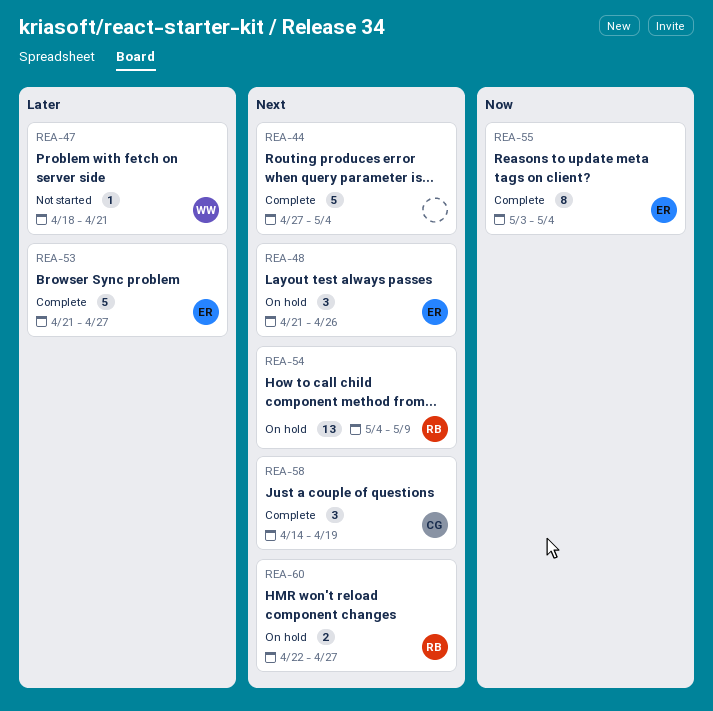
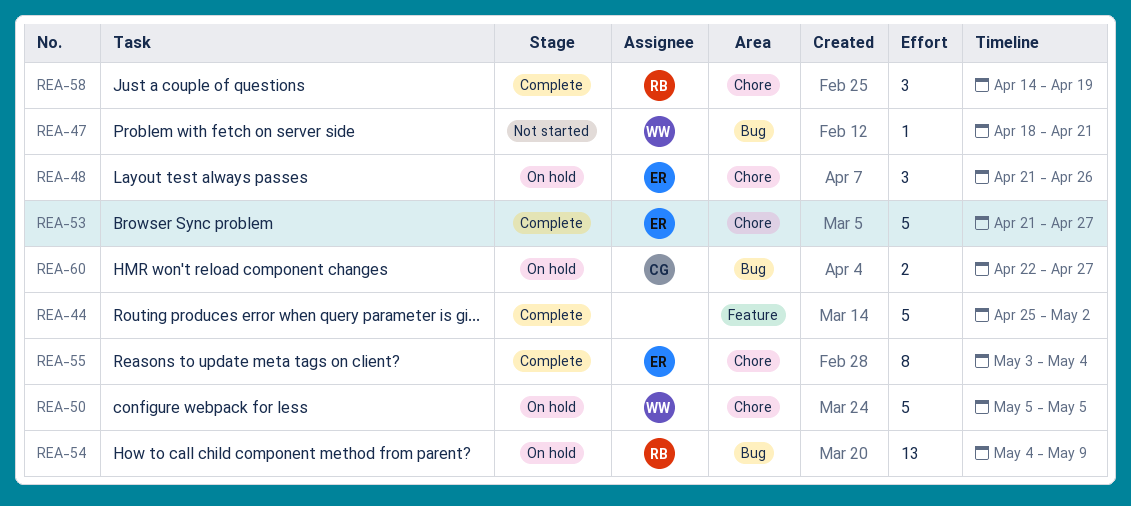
REA-44, start: Apr 27 -> Apr 25
REA-44, due: May 4 -> May 2
REA-50: none -> present
REA-58, owner: CG -> RB
REA-60, owner: RB -> CG

